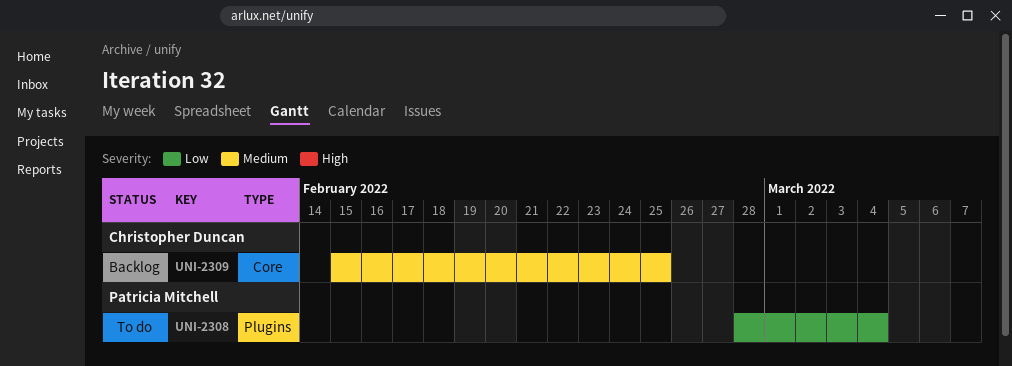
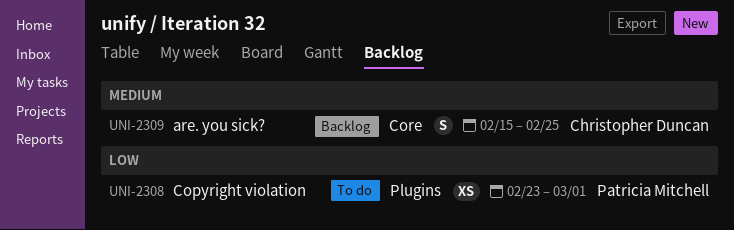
UNI-2308, start: Feb 28 -> Feb 23
UNI-2308, due: Mar 4 -> Mar 1

